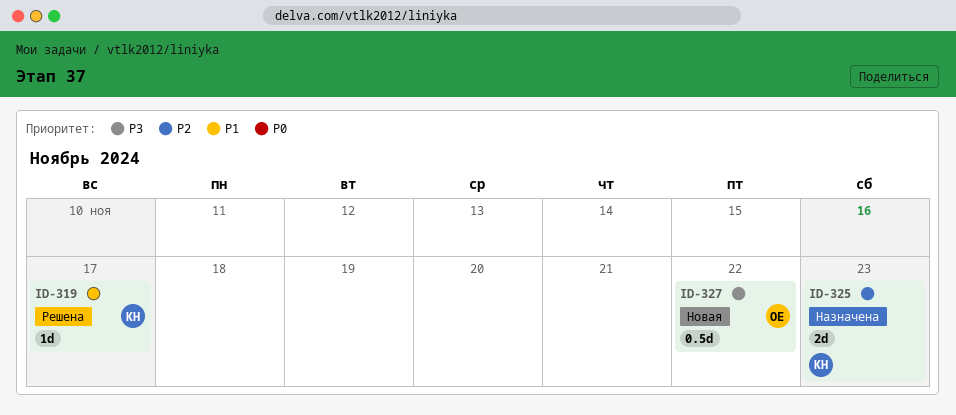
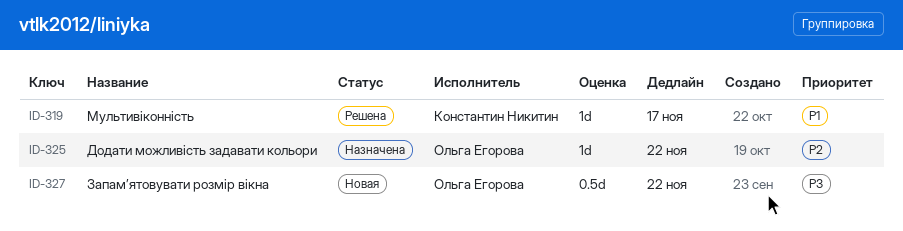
ID-325, owner: Константин Никитин -> Ольга Егорова
ID-325, estimate: 2d -> 1d
ID-325, due: Nov 23 -> Nov 22

